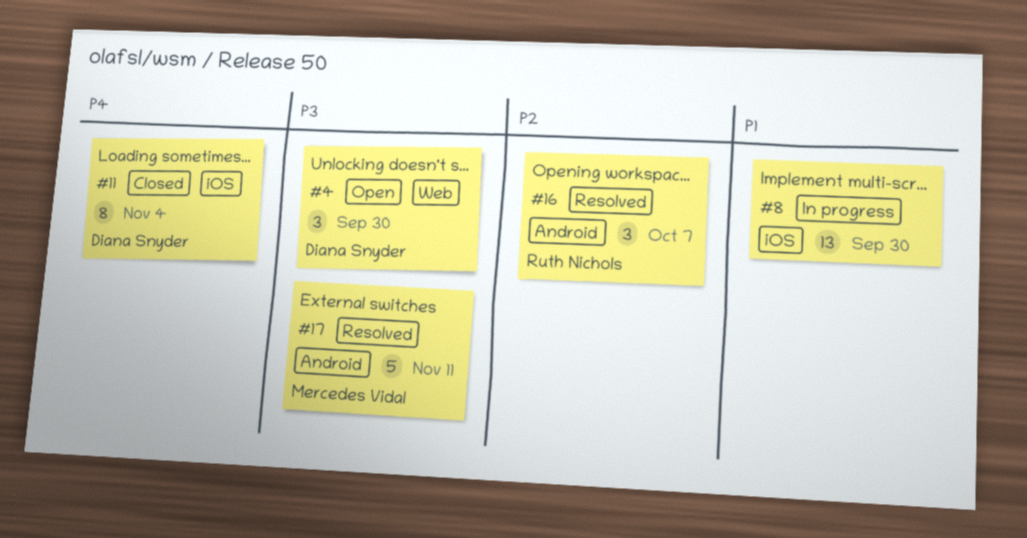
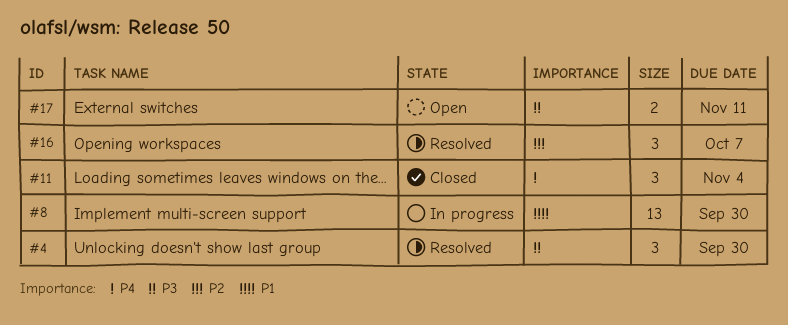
#4, status: Open -> Resolved
#11, estimate: 8 -> 3
#17, status: Resolved -> Open
#17, estimate: 5 -> 2

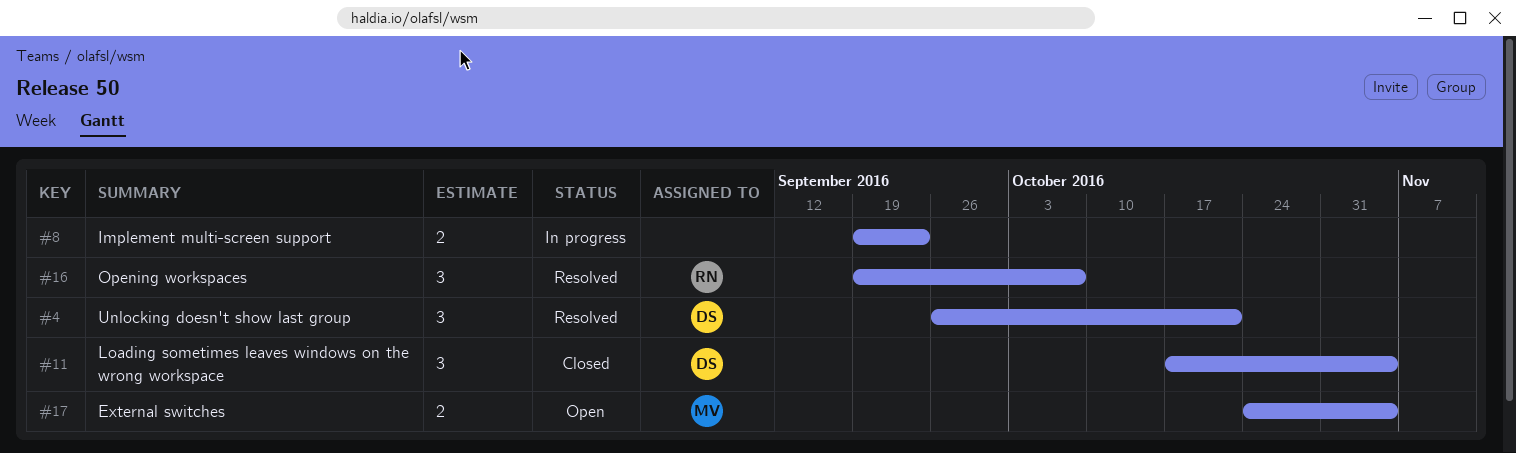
#4, due: Sep 30 -> Oct 21
#8, estimate: 13 -> 2
#8, due: Sep 30 -> Sep 23
#17, due: Nov 11 -> Nov 4

